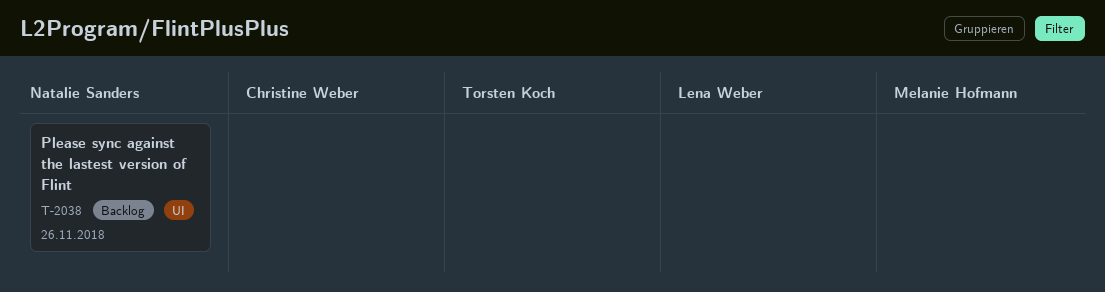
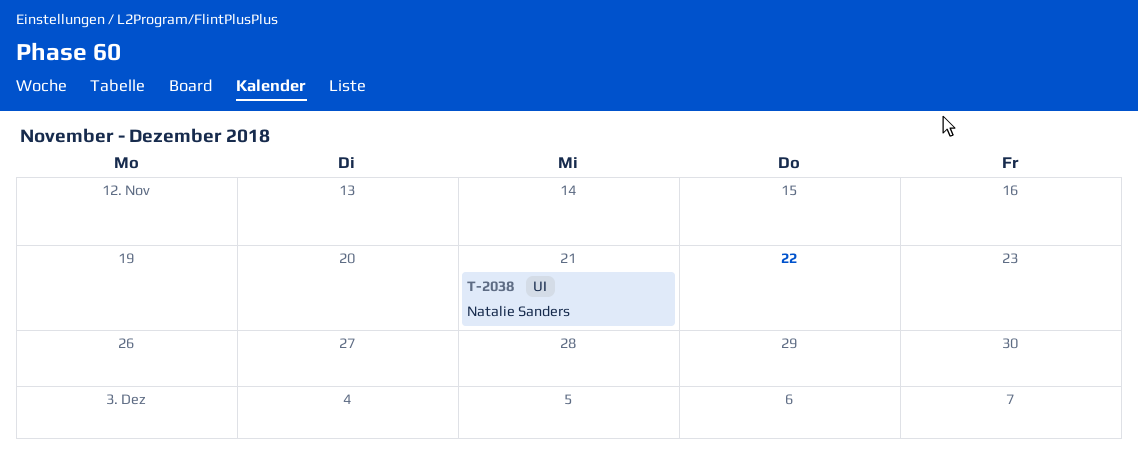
T-2038, due: Nov 26 -> Nov 21

